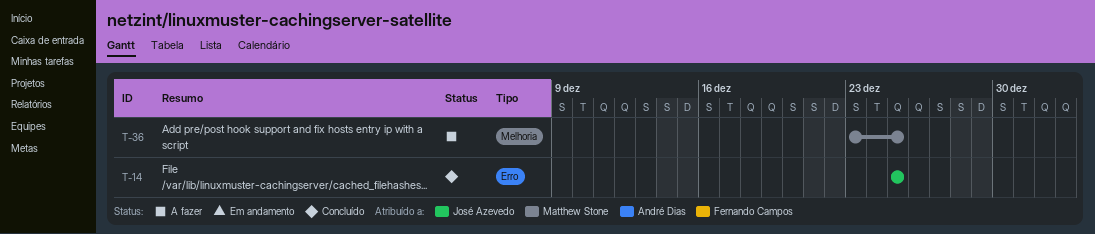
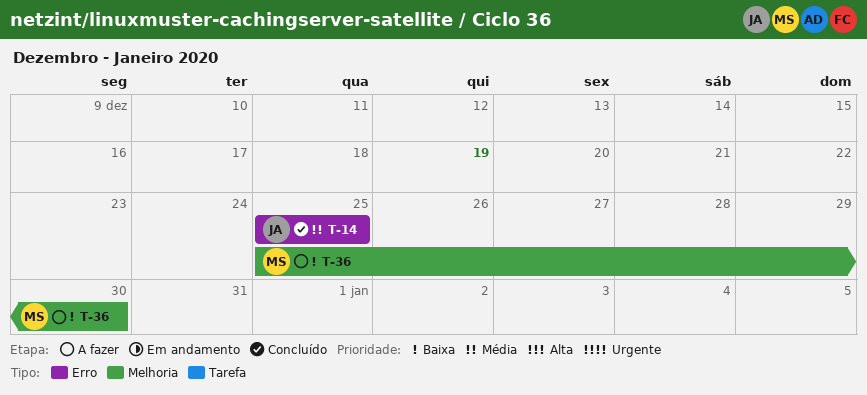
T-36, start: Dec 23 -> Dec 25
T-36, due: Dec 25 -> Dec 30

